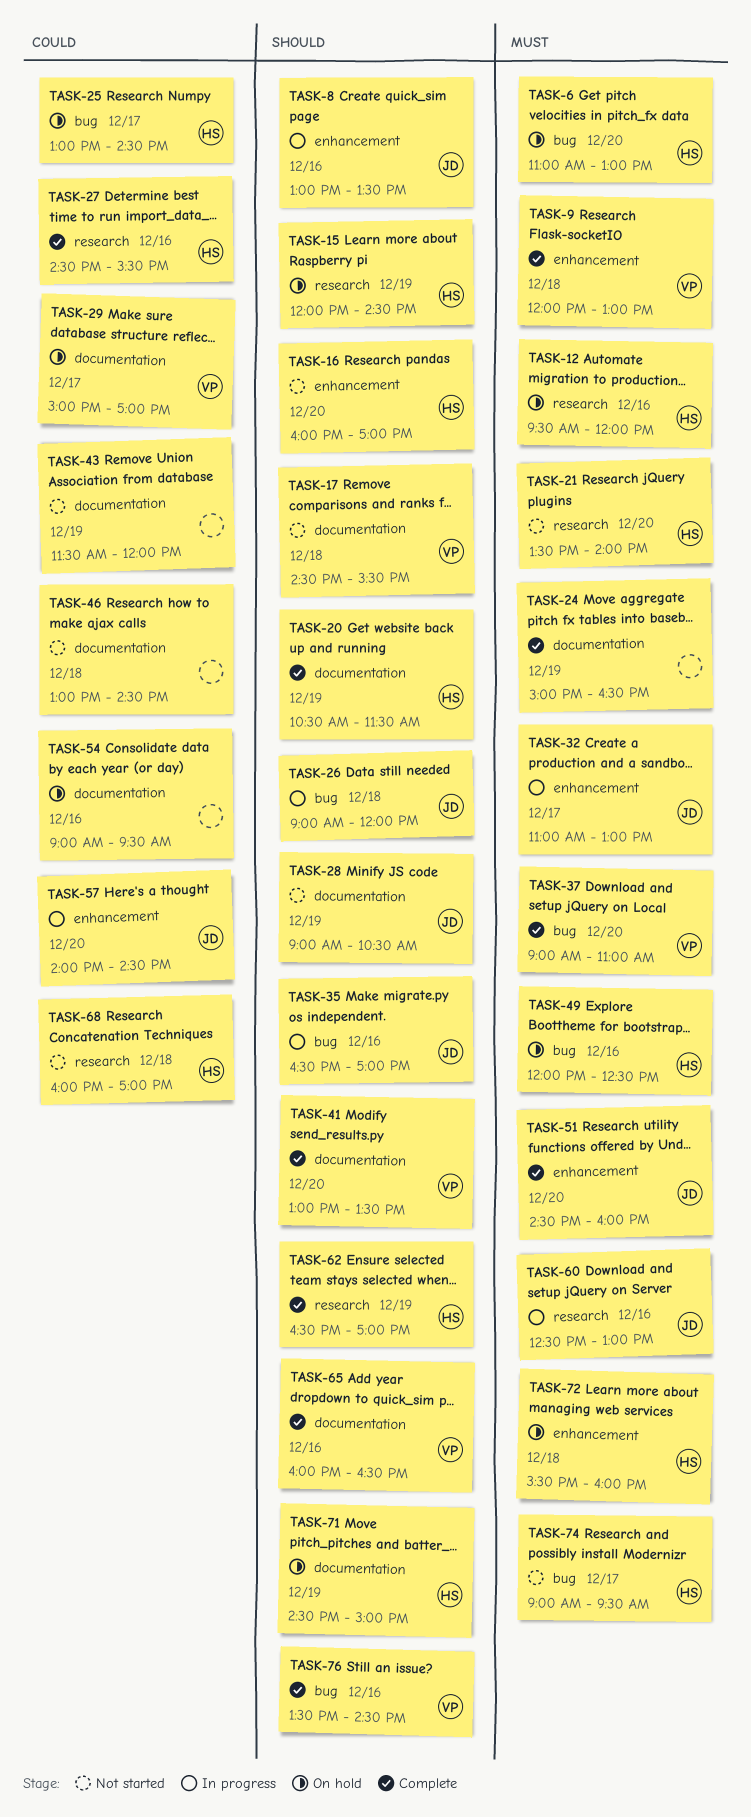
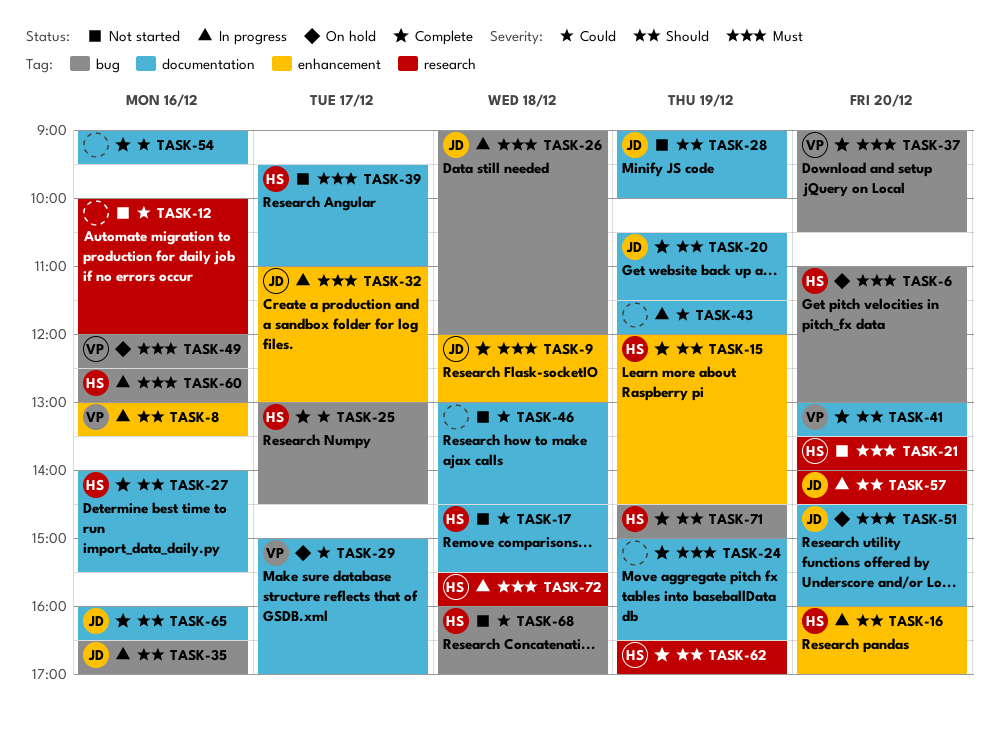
TASK-8, owner: JD -> VP
TASK-9, owner: VP -> JD
TASK-12, status: On hold -> Not started
TASK-12, owner: HS -> none
TASK-12, priority: Must -> Could
TASK-12, begins: 09:30 -> 10:00
TASK-15, status: On hold -> Complete
TASK-15, label: research -> enhancement
TASK-16, status: Not started -> In progress
TASK-17, owner: VP -> HS
TASK-17, priority: Should -> Could
TASK-20, owner: HS -> JD
TASK-25, status: On hold -> Complete
TASK-26, priority: Should -> Must
TASK-27, priority: Could -> Should
TASK-27, label: research -> documentation
TASK-27, begins: 14:30 -> 14:00
TASK-28, ends: 10:30 -> 10:00
TASK-37, ends: 11:00 -> 10:30
TASK-39: none -> present
TASK-43, status: Not started -> In progress
TASK-49, owner: HS -> VP
TASK-51, status: Complete -> On hold
TASK-51, label: enhancement -> documentation
TASK-54, status: On hold -> Complete
TASK-57, priority: Could -> Should
TASK-57, label: enhancement -> research
TASK-60, owner: JD -> HS
TASK-60, label: research -> bug
TASK-65, owner: VP -> JD
TASK-68, label: research -> bug
TASK-71, status: On hold -> Complete
TASK-71, label: documentation -> bug
TASK-72, status: On hold -> In progress
TASK-72, label: enhancement -> research
TASK-74: present -> none
TASK-76: present -> none

